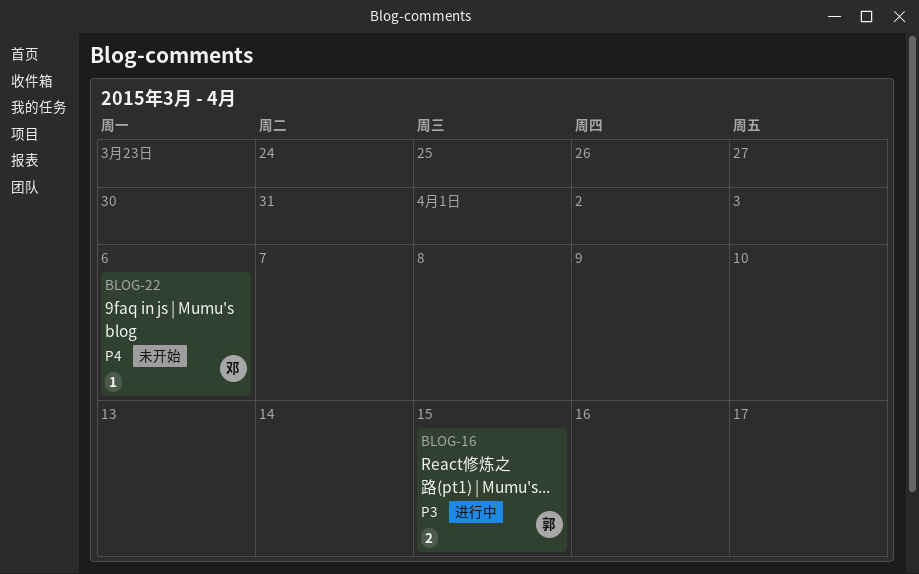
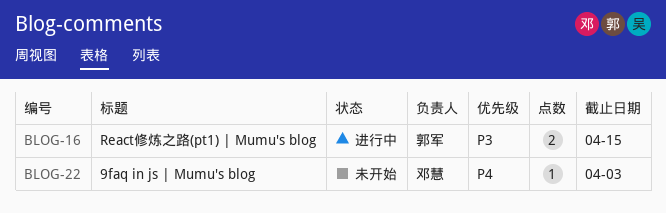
BLOG-22, due: Apr 6 -> Apr 3

